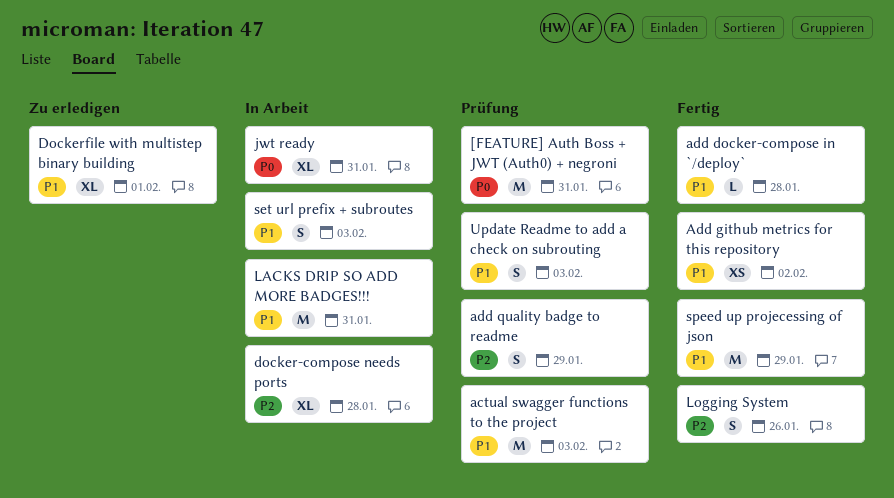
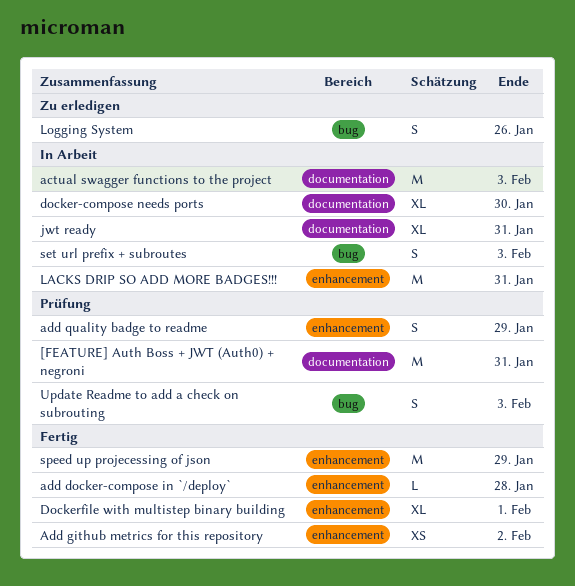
actual swagger functions to the project, status: Prüfung -> In Arbeit
docker-compose needs ports, due: Jan 28 -> Jan 30
Dockerfile with multistep binary building, status: Zu erledigen -> Fertig
Logging System, status: Fertig -> Zu erledigen

